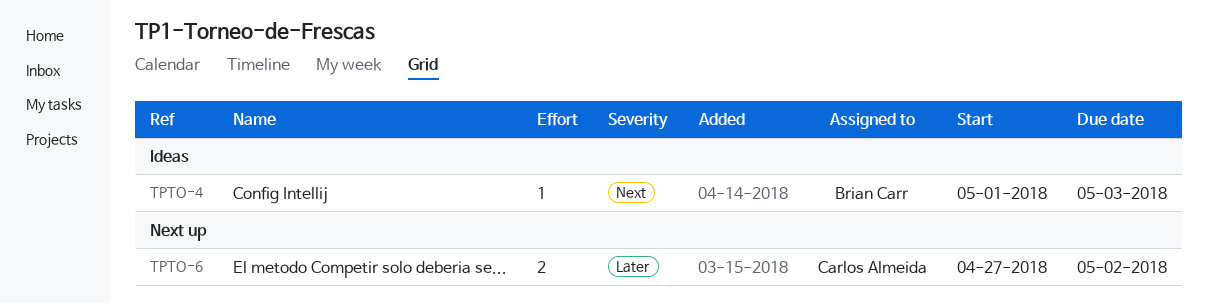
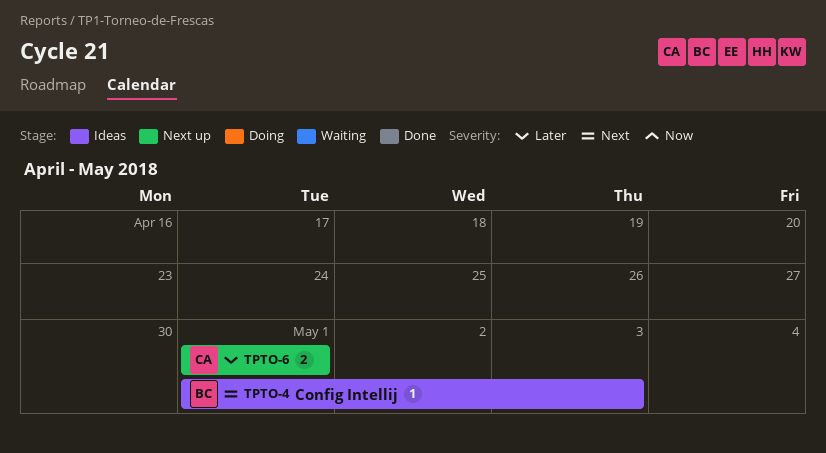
TPTO-6, start: Apr 27 -> May 1
TPTO-6, due: May 2 -> May 1

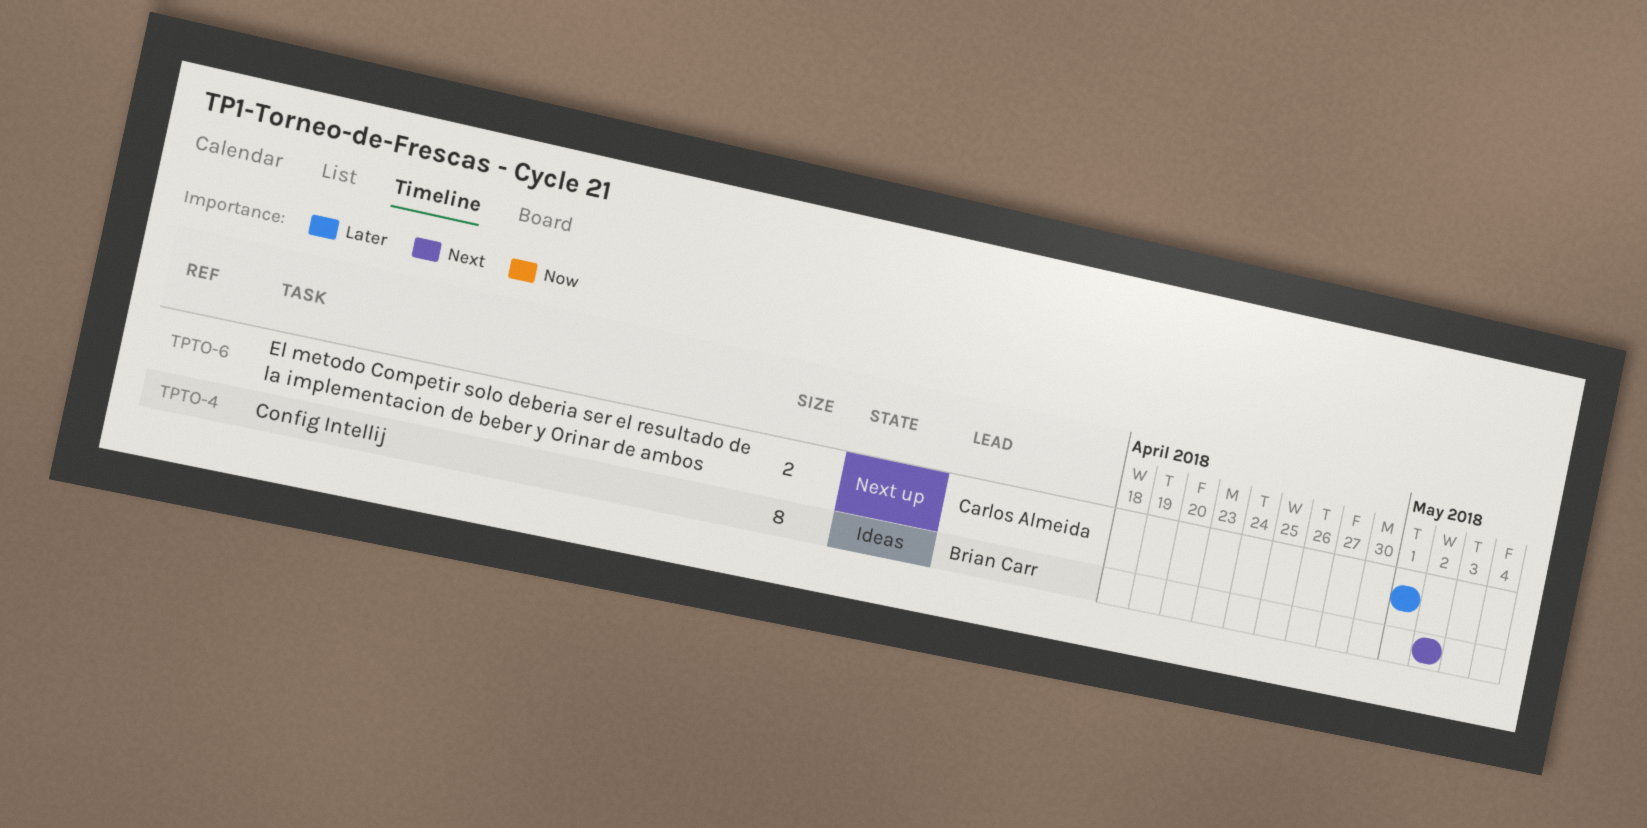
TPTO-4, estimate: 1 -> 8
TPTO-4, start: May 1 -> May 2
TPTO-4, due: May 3 -> May 2

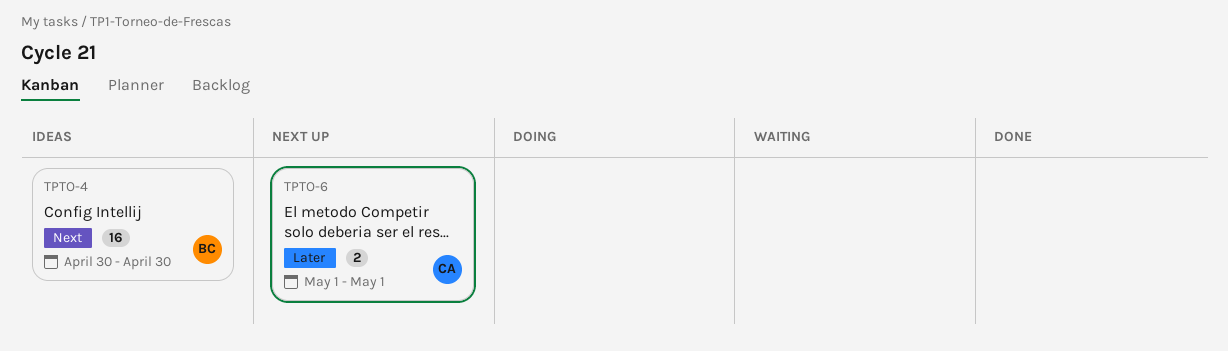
TPTO-4, estimate: 8 -> 16
TPTO-4, start: May 2 -> Apr 30
TPTO-4, due: May 2 -> Apr 30

